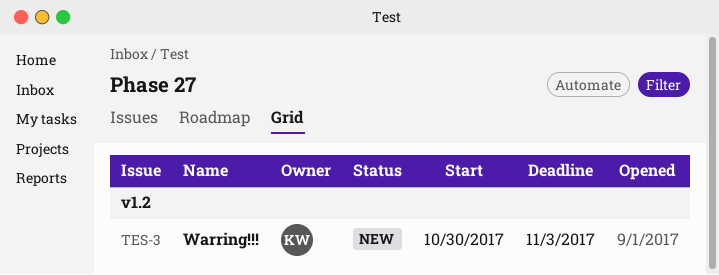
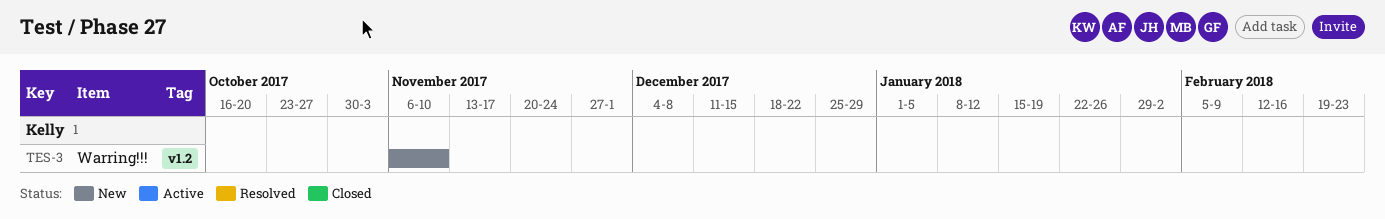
TES-3, start: Oct 30 -> Nov 6
TES-3, due: Nov 3 -> Nov 10

